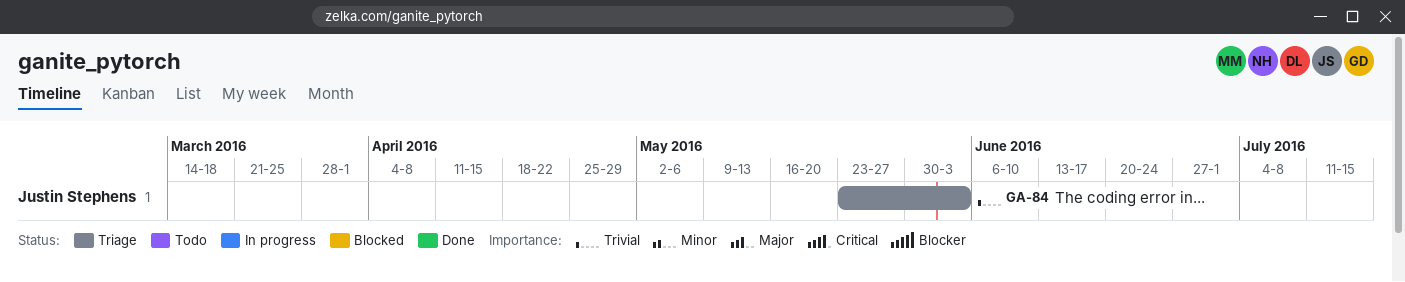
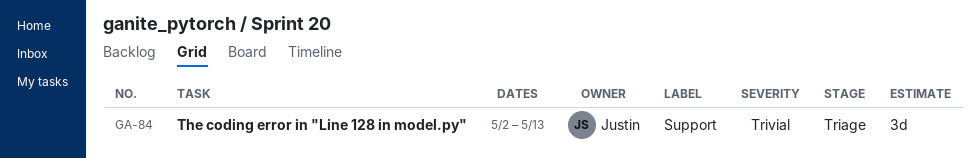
GA-84, start: May 23 -> May 2
GA-84, due: Jun 3 -> May 13

